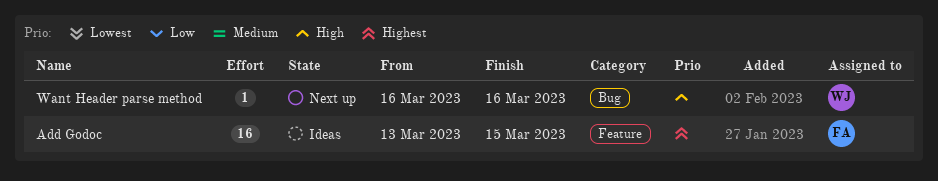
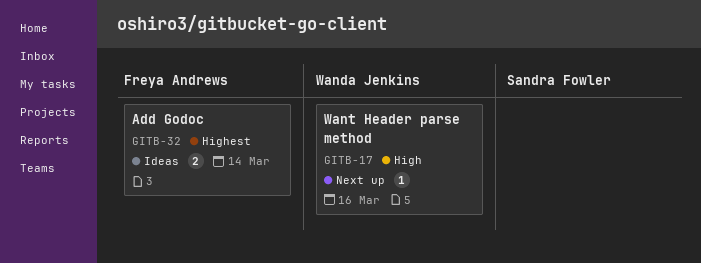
Add Godoc, estimate: 16 -> 2
Add Godoc, due: Mar 15 -> Mar 14

